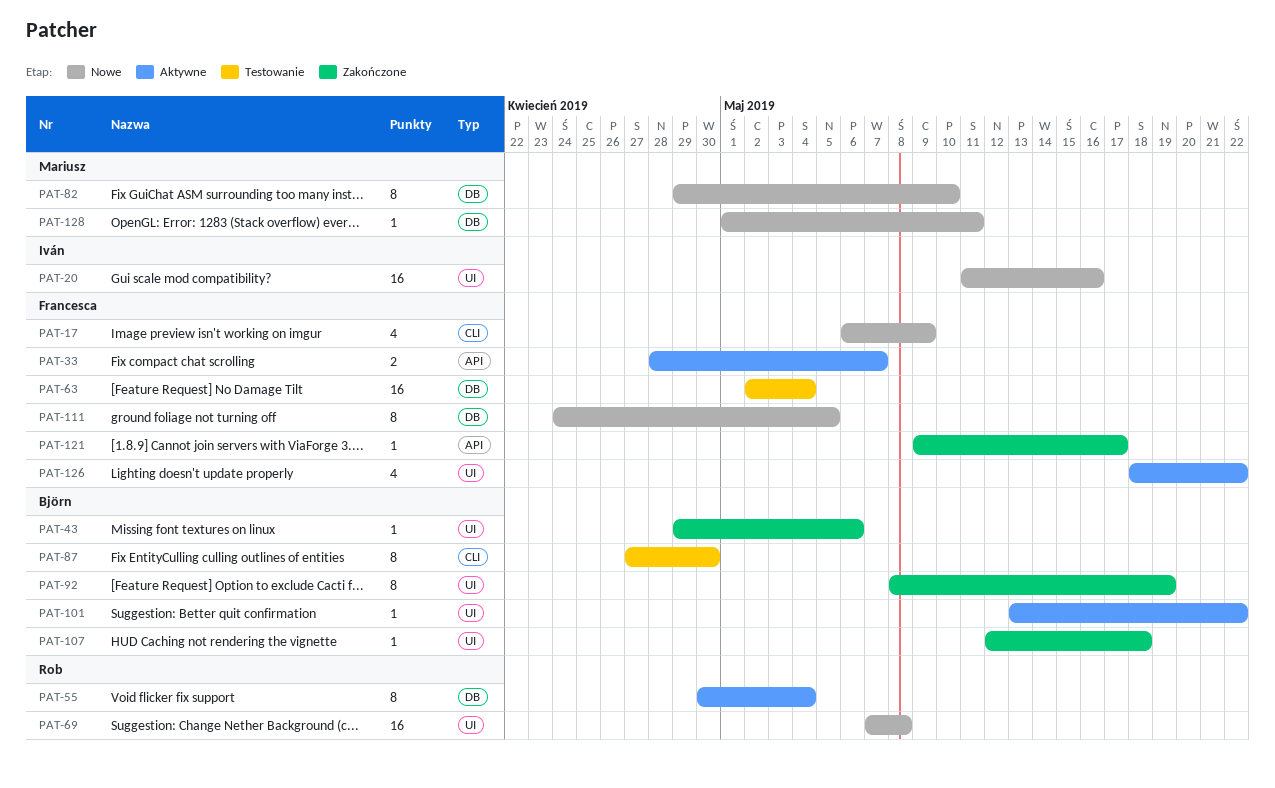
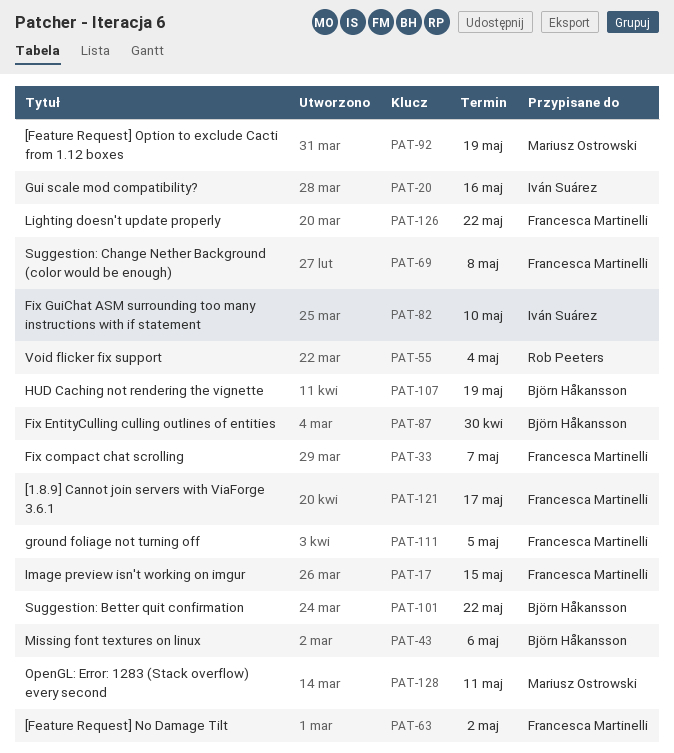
PAT-17, due: May 9 -> May 15
PAT-63, due: May 4 -> May 2
PAT-69, owner: Rob Peeters -> Francesca Martinelli
PAT-82, owner: Mariusz Ostrowski -> Iván Suárez
PAT-92, owner: Björn Håkansson -> Mariusz Ostrowski
PAT-107, due: May 18 -> May 19

